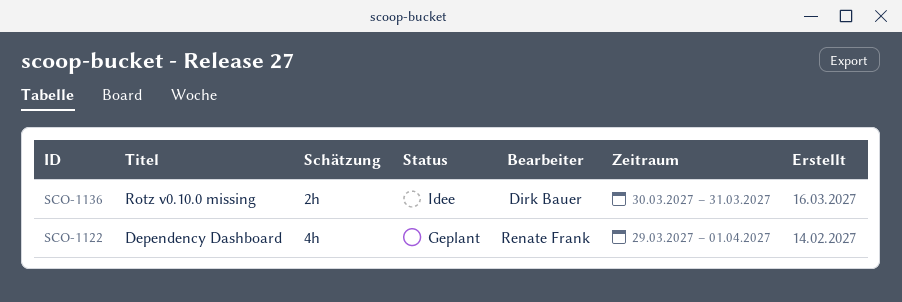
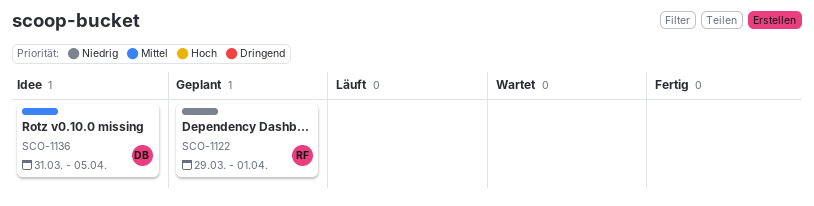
SCO-1136, start: Mar 30 -> Mar 31
SCO-1136, due: Mar 31 -> Apr 5

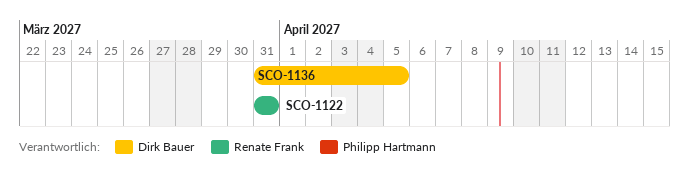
SCO-1122, start: Mar 29 -> Mar 31
SCO-1122, due: Apr 1 -> Mar 31

